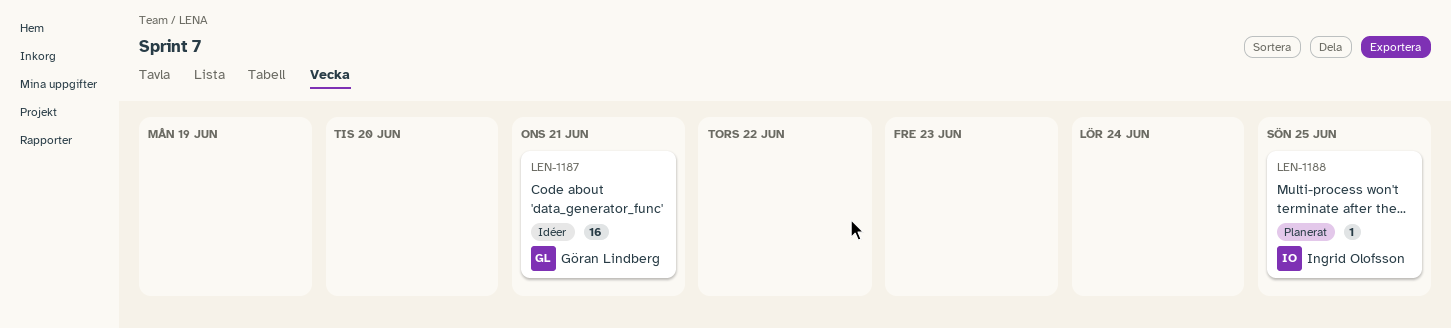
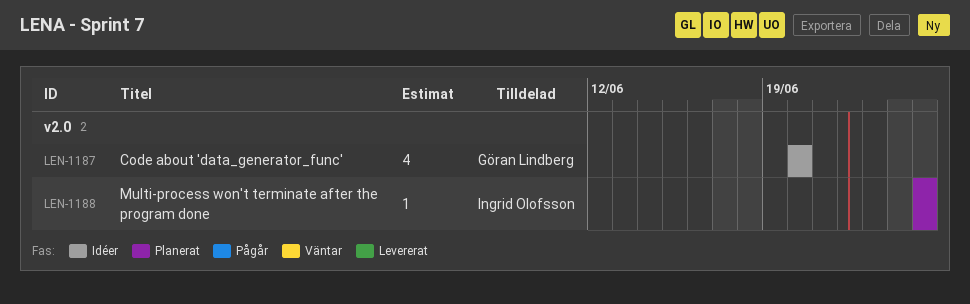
LEN-1187, estimate: 16 -> 4
LEN-1187, due: Jun 21 -> Jun 20

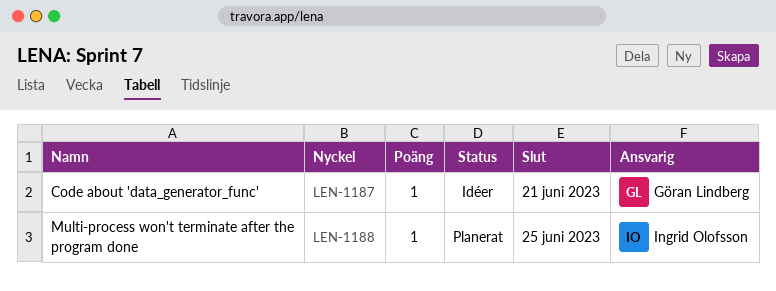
LEN-1187, estimate: 4 -> 1
LEN-1187, due: Jun 20 -> Jun 21

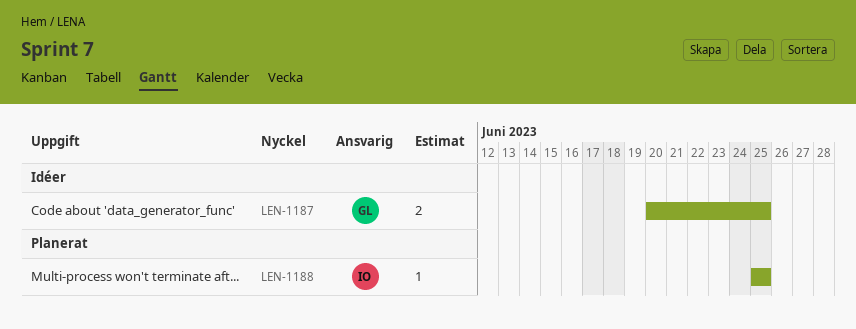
LEN-1187, estimate: 1 -> 2
LEN-1187, due: Jun 21 -> Jun 25

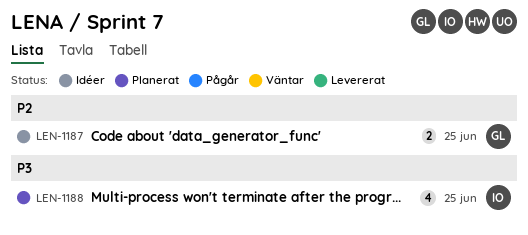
LEN-1188, estimate: 1 -> 4

